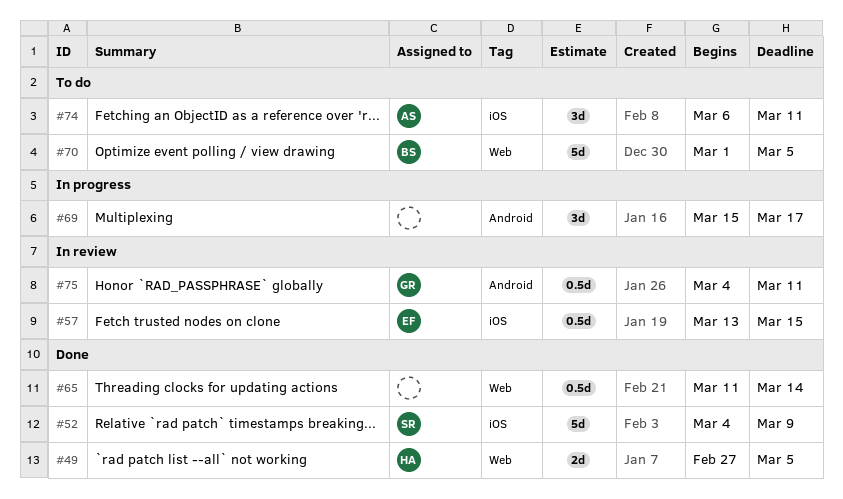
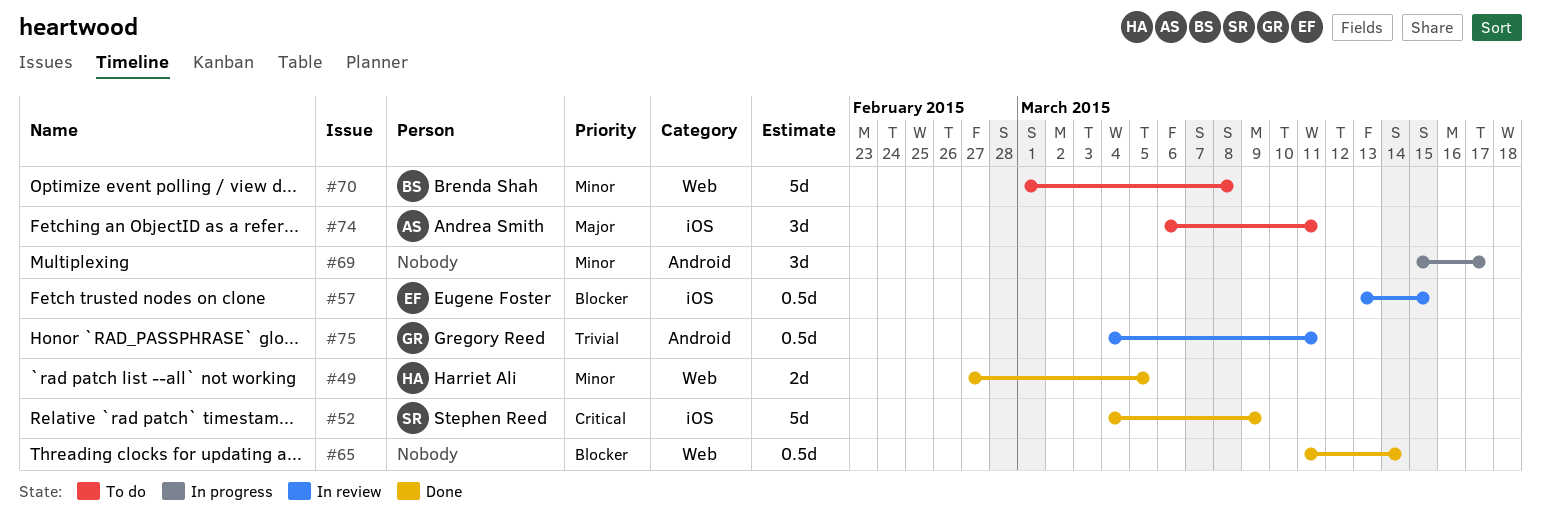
#70, due: Mar 5 -> Mar 8

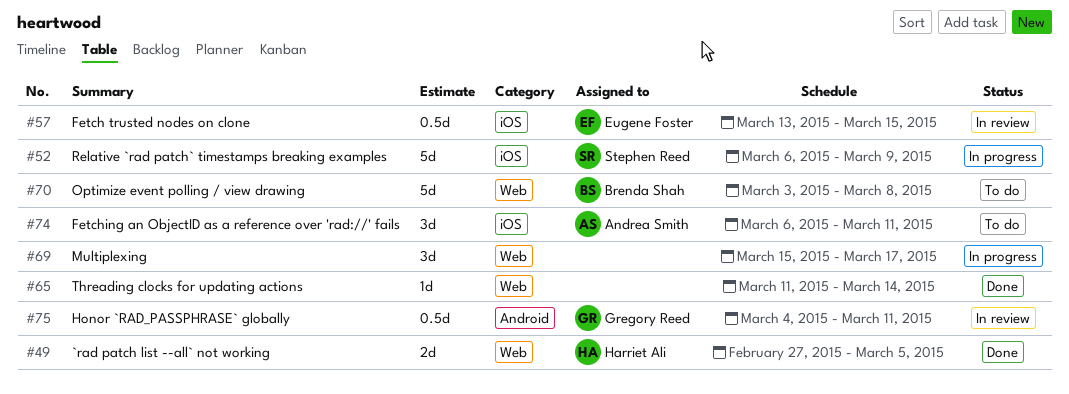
#52, status: Done -> In progress
#52, start: Mar 4 -> Mar 6
#65, estimate: 0.5d -> 1d
#69, label: Android -> Web
#70, start: Mar 1 -> Mar 3

